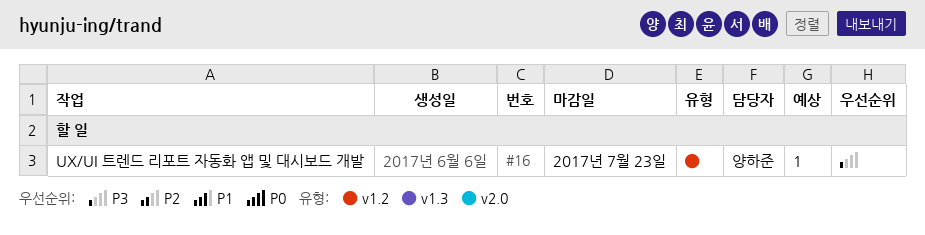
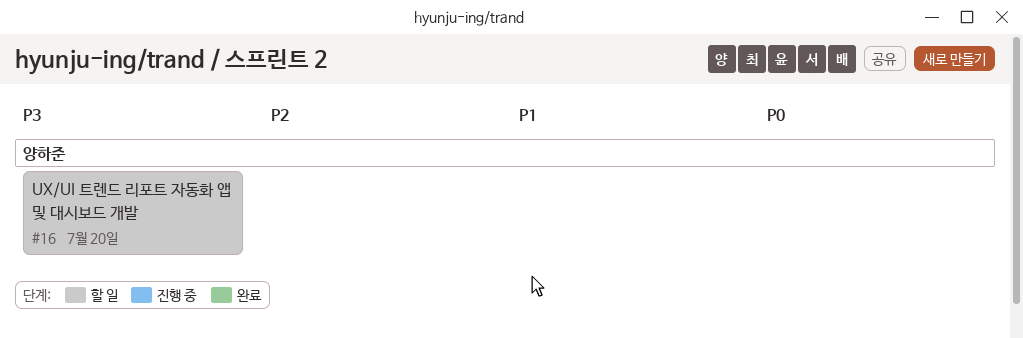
#16, due: Jul 23 -> Jul 20

